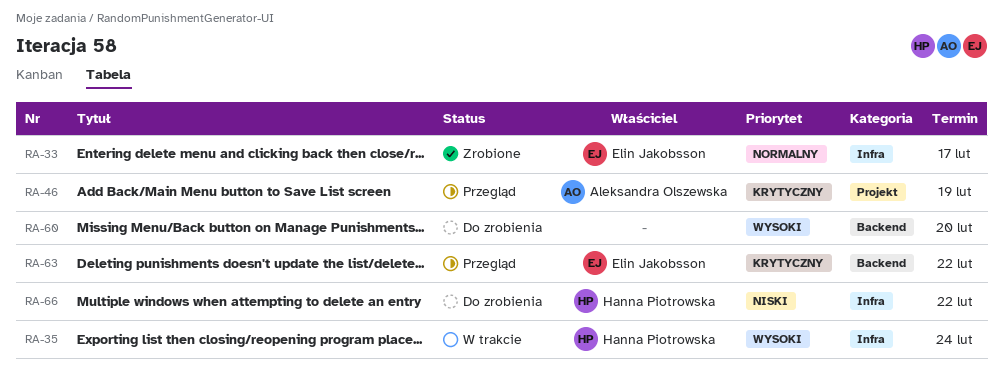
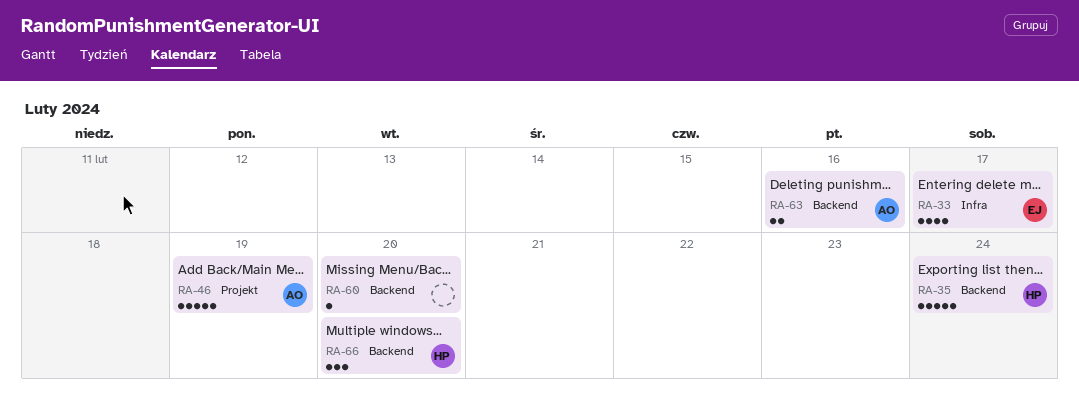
RA-35, label: Infra -> Backend
RA-63, owner: Elin Jakobsson -> Aleksandra Olszewska
RA-63, due: Feb 22 -> Feb 16
RA-66, label: Infra -> Backend
RA-66, due: Feb 22 -> Feb 20

